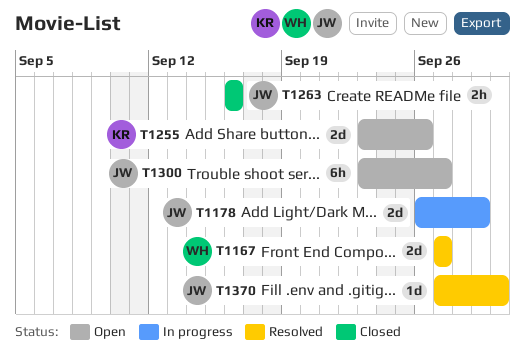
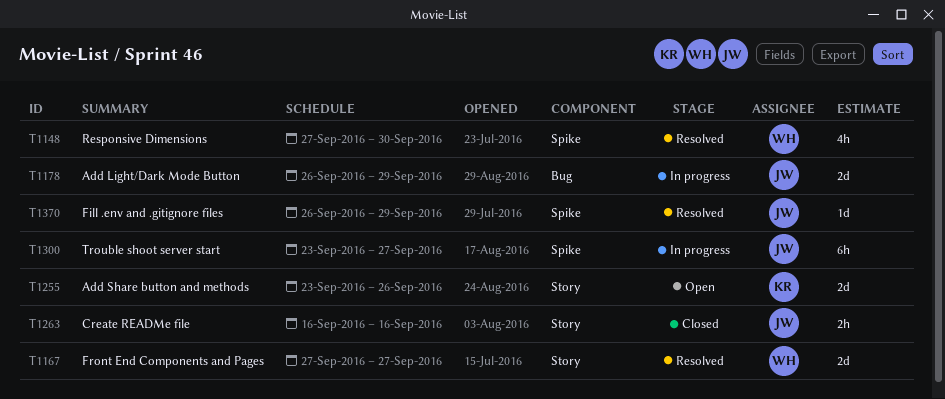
T1148: none -> present
T1300, status: Open -> In progress
T1370, start: Sep 27 -> Sep 26
T1370, due: Sep 30 -> Sep 29

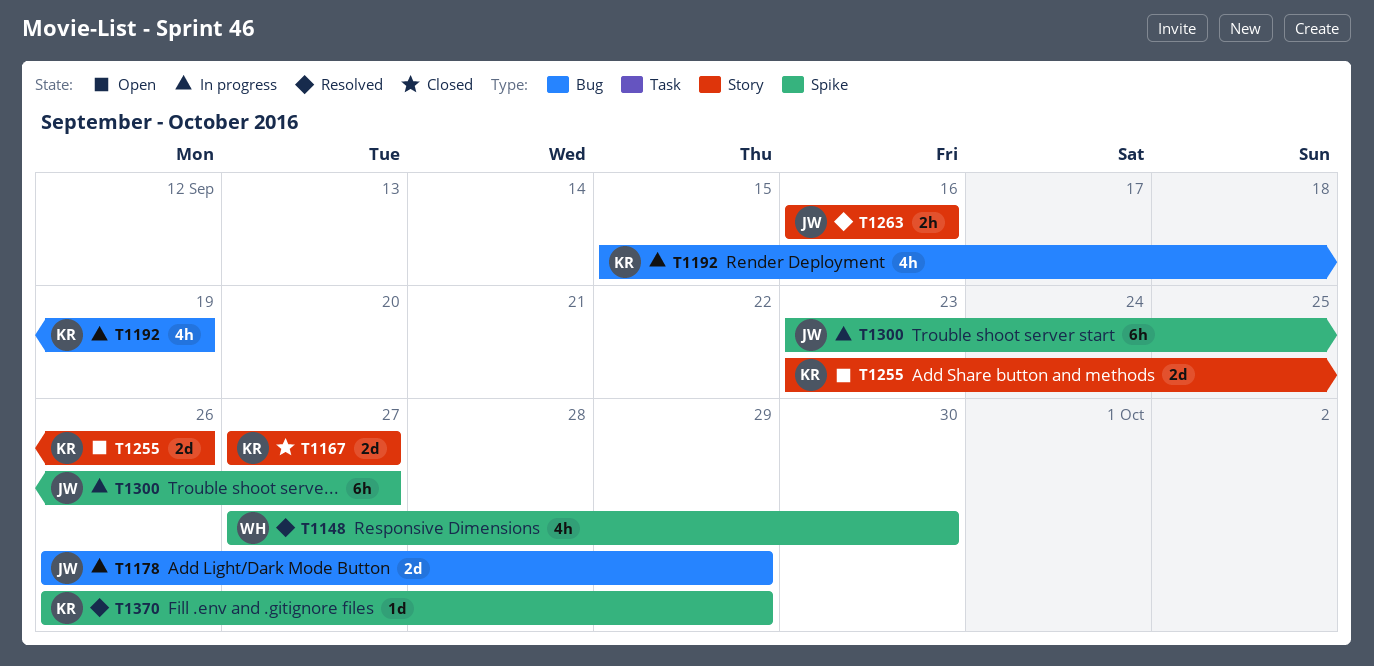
T1167, status: Resolved -> Closed
T1167, owner: WH -> KR
T1192: none -> present
T1263, status: Closed -> Resolved
T1370, owner: JW -> KR

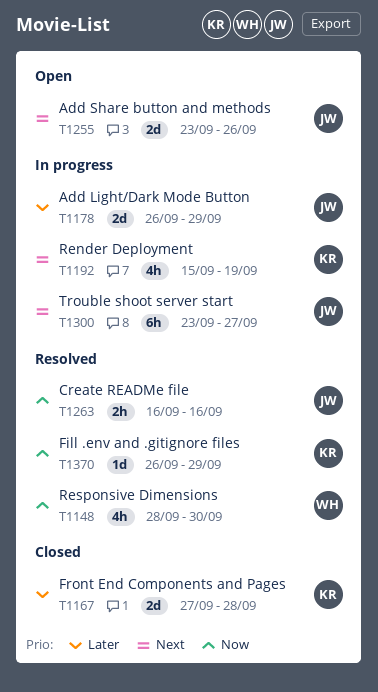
T1148, start: Sep 27 -> Sep 28
T1167, due: Sep 27 -> Sep 28
T1255, owner: KR -> JW

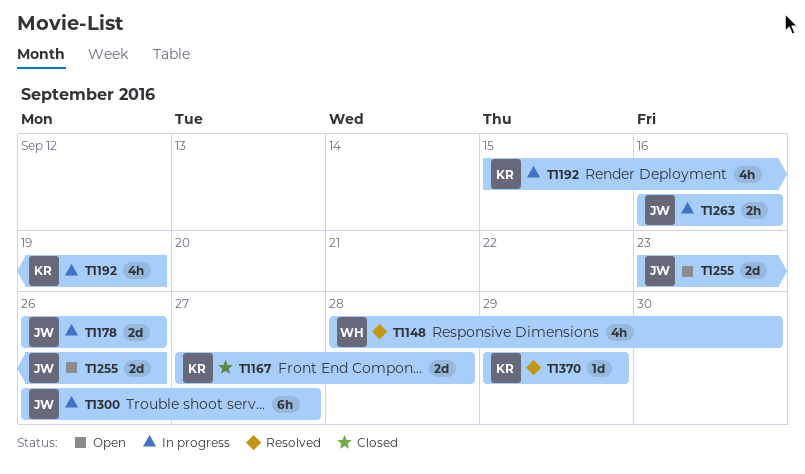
T1178, due: Sep 29 -> Sep 26
T1263, status: Resolved -> In progress
T1300, start: Sep 23 -> Sep 26
T1370, start: Sep 26 -> Sep 29

